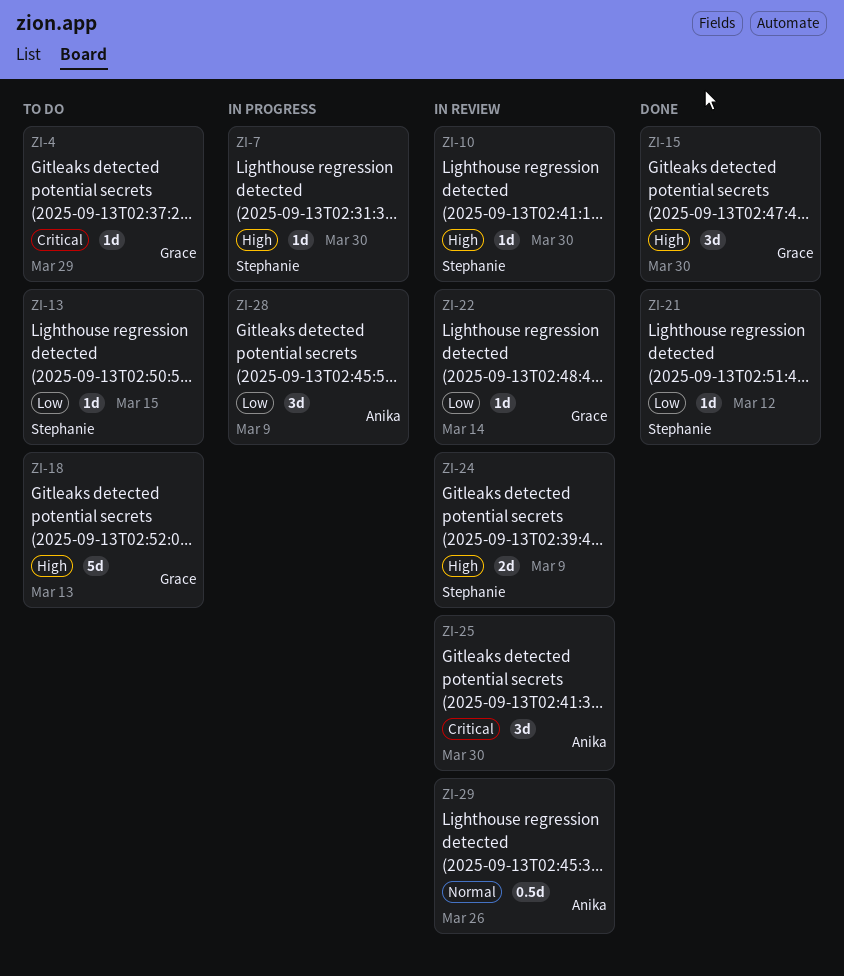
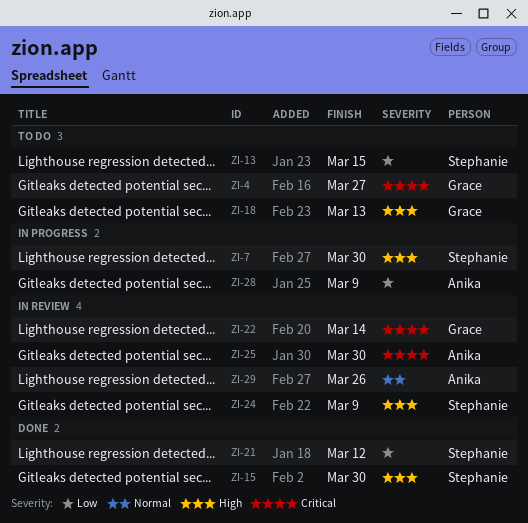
ZI-4, due: Mar 29 -> Mar 27
ZI-10: present -> none
ZI-15, owner: Grace -> Stephanie
ZI-22, priority: Low -> Critical

